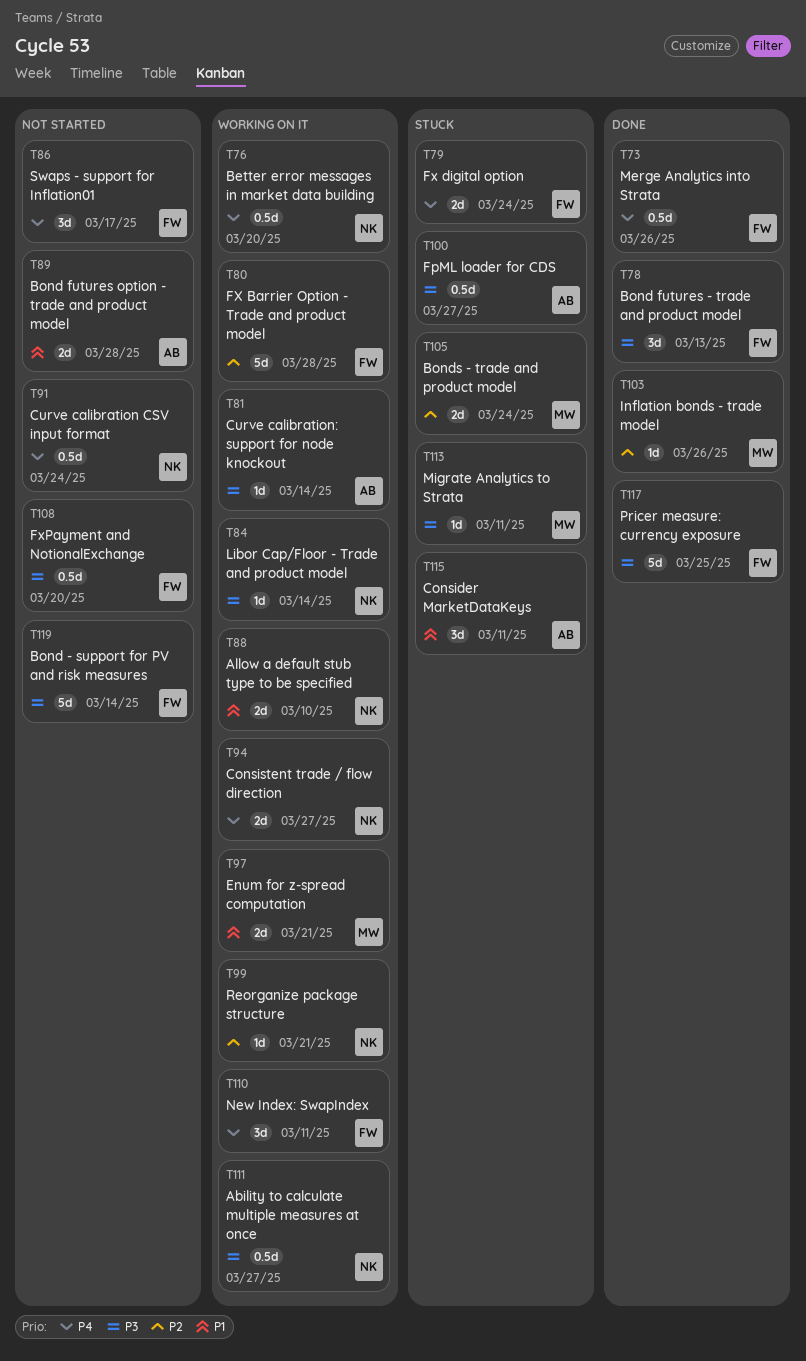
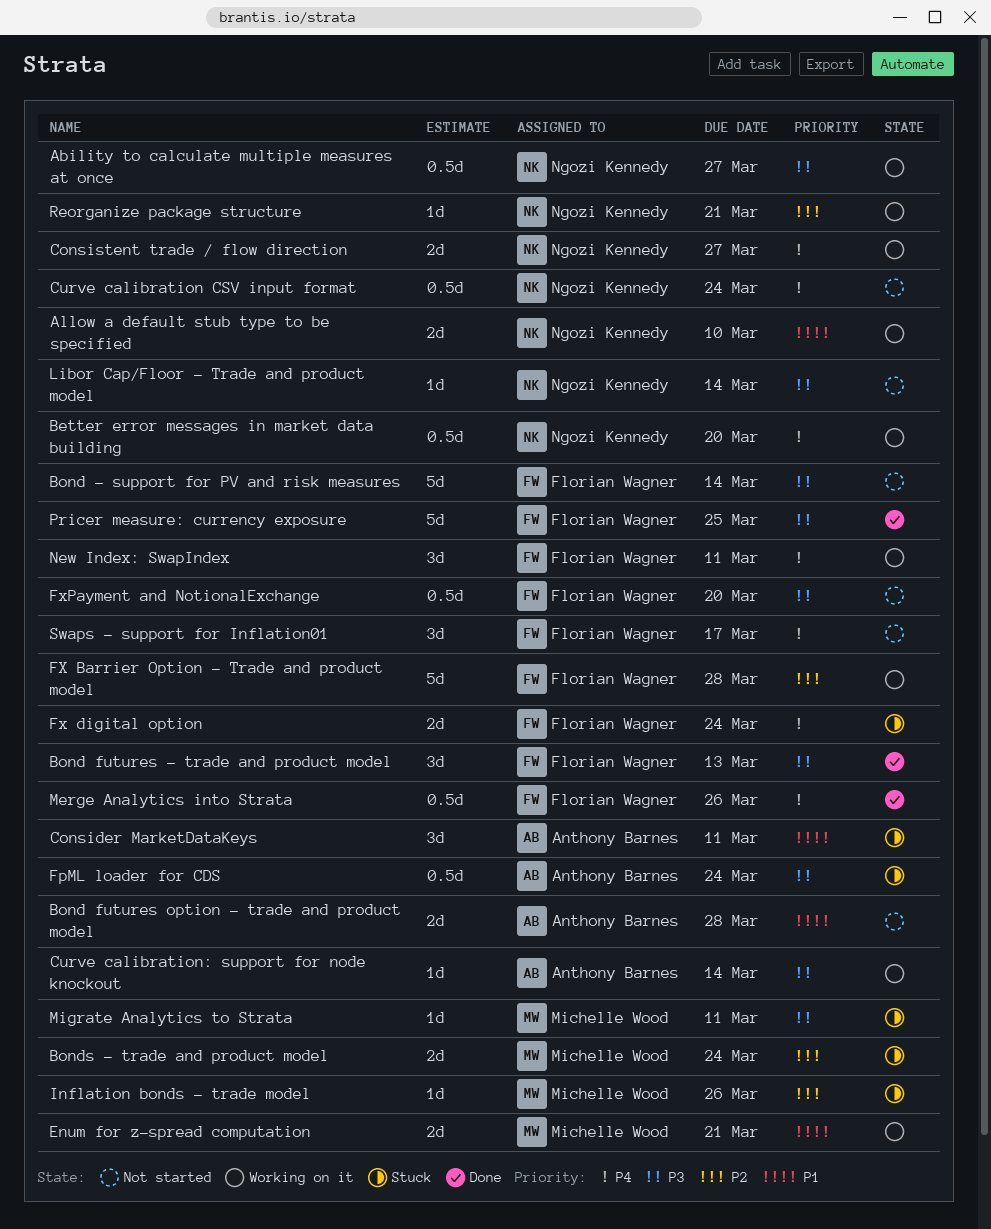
FpML loader for CDS, due: Mar 27 -> Mar 24
Inflation bonds - trade model, status: Done -> Stuck
Libor Cap/Floor - Trade and product model, status: Working on it -> Not started

